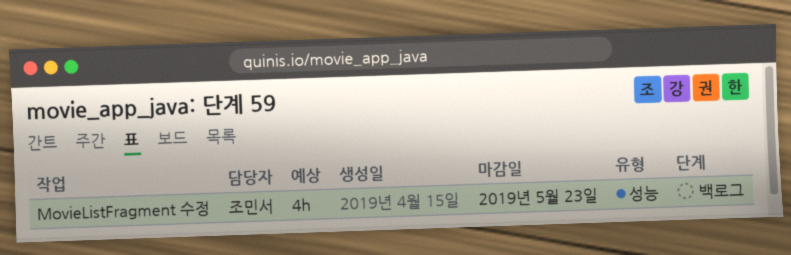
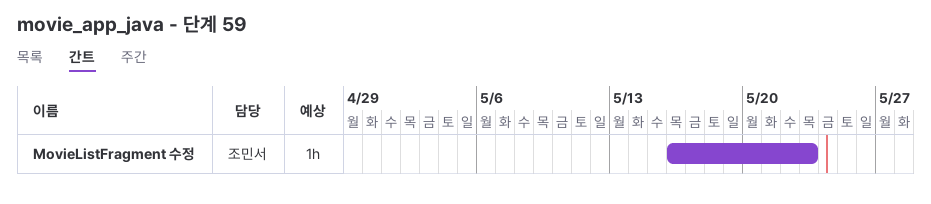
MovieListFragment 수정, estimate: 4h -> 1h

